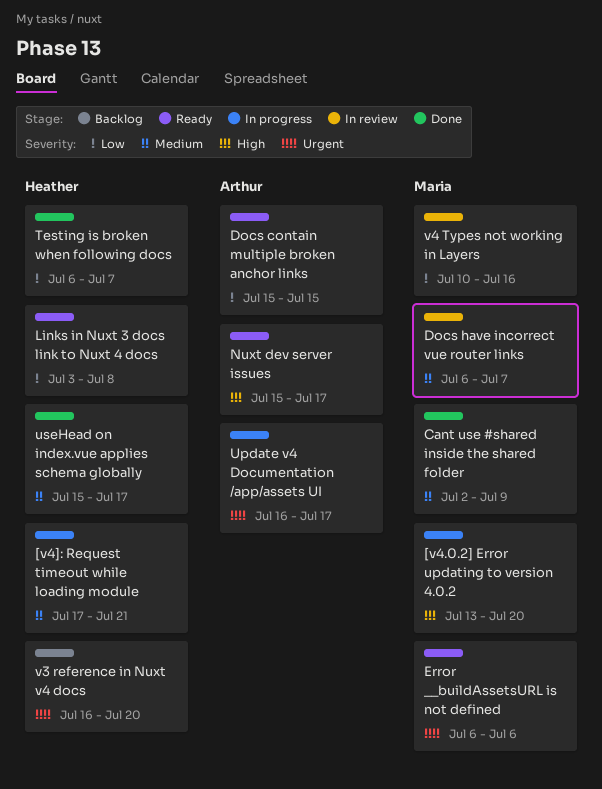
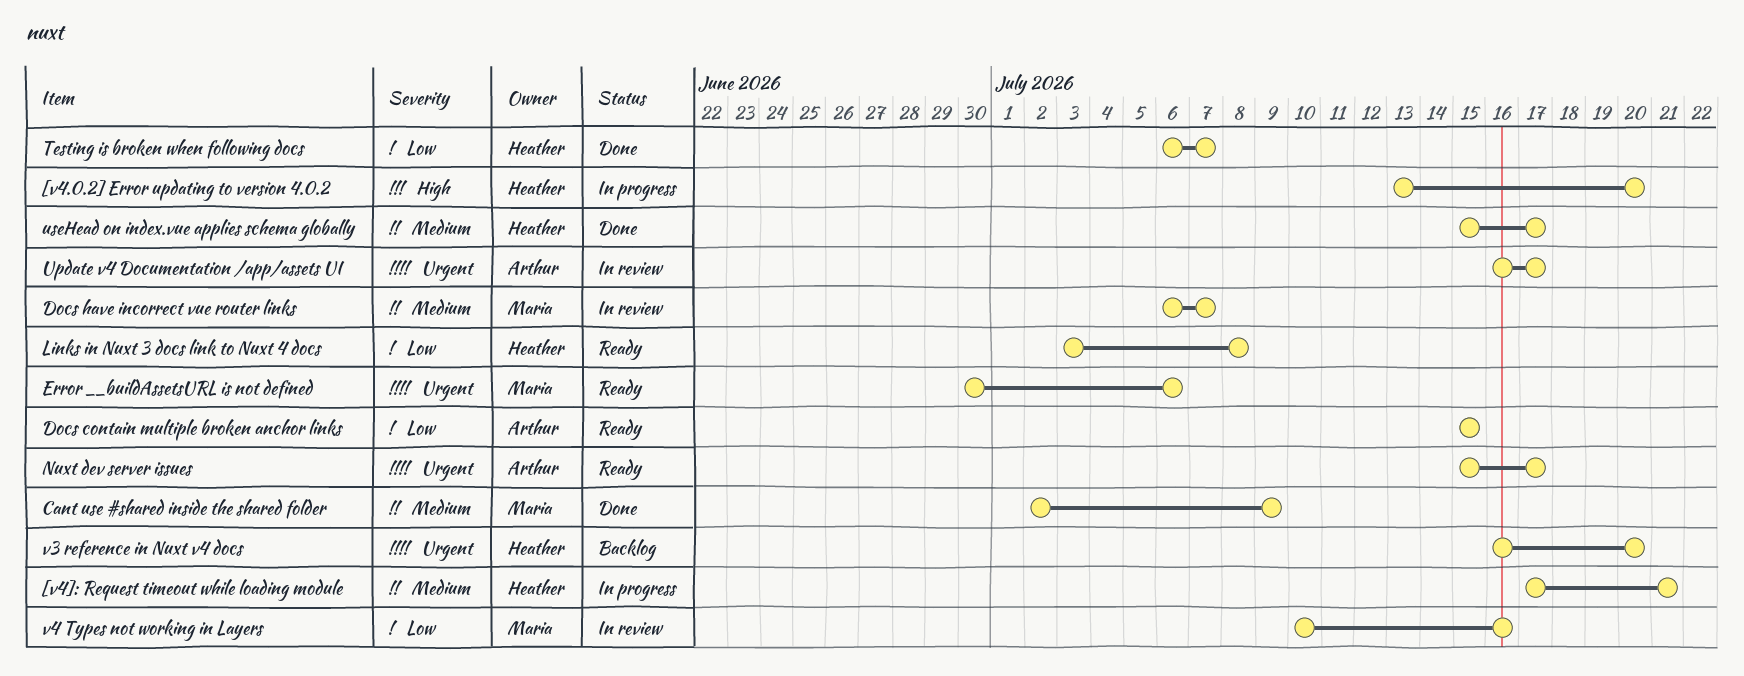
[v4.0.2] Error updating to version 4.0.2, owner: Maria -> Heather
Error __buildAssetsURL is not defined, start: Jul 6 -> Jun 30
Nuxt dev server issues, priority: High -> Urgent
Update v4 Documentation /app/assets UI, status: In progress -> In review

